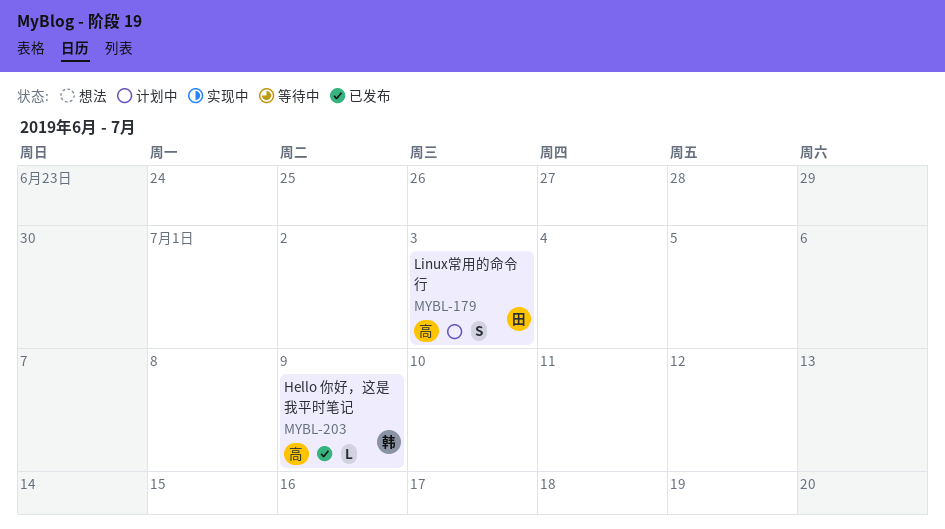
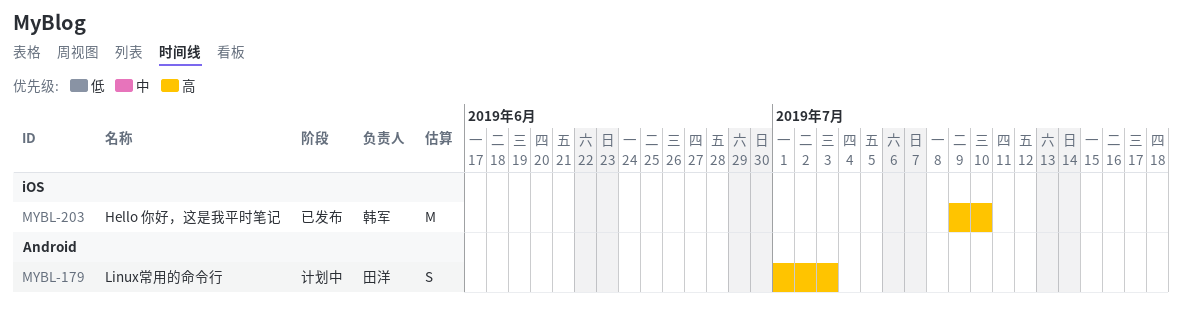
MYBL-203, estimate: L -> M
MYBL-203, due: Jul 9 -> Jul 10

